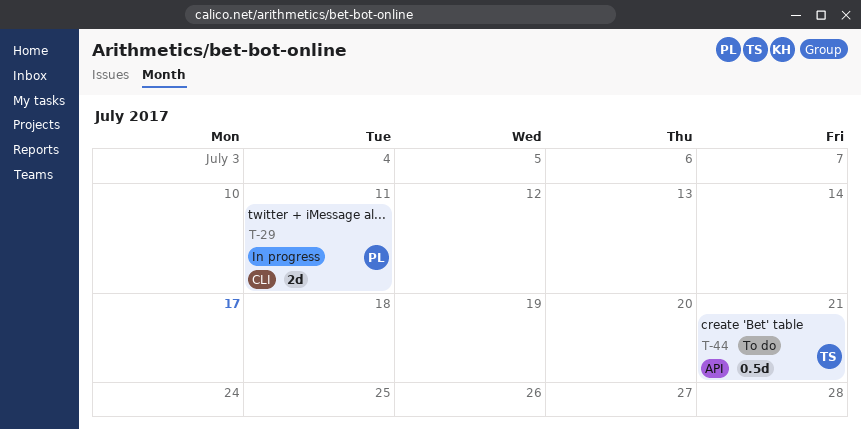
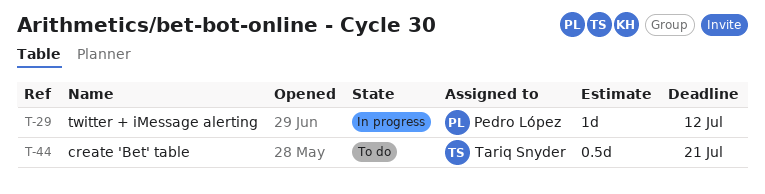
T-29, estimate: 2d -> 1d
T-29, due: Jul 11 -> Jul 12

